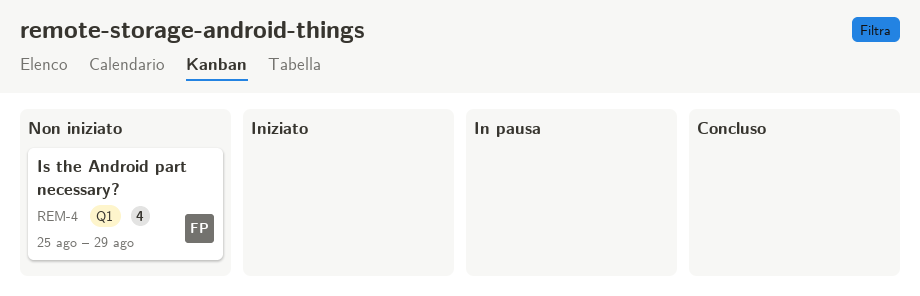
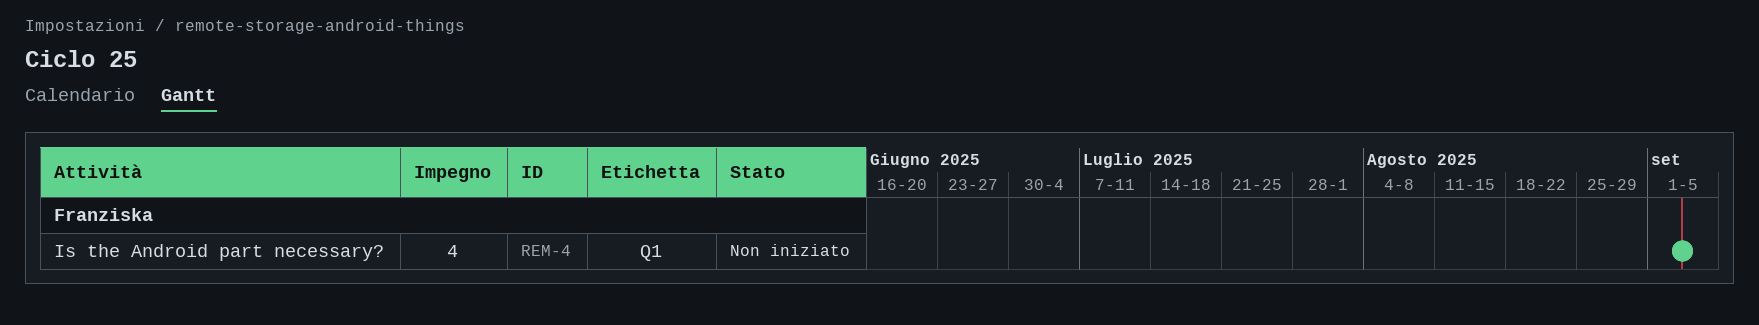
REM-4, start: Aug 25 -> Sep 1
REM-4, due: Aug 29 -> Sep 5

